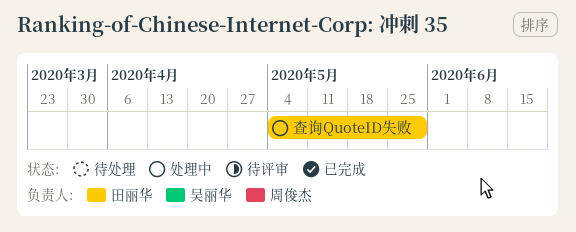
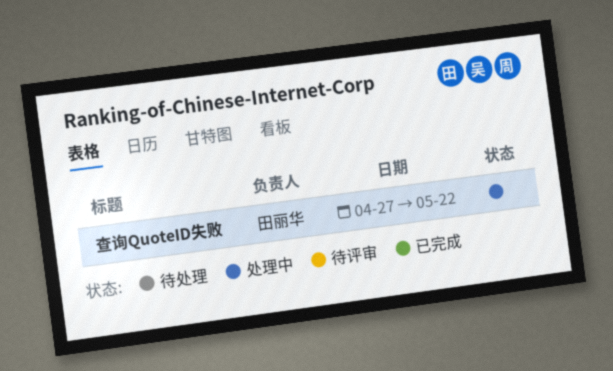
查询QuoteID失败, start: May 4 -> Apr 27
查询QuoteID失败, due: May 29 -> May 22

